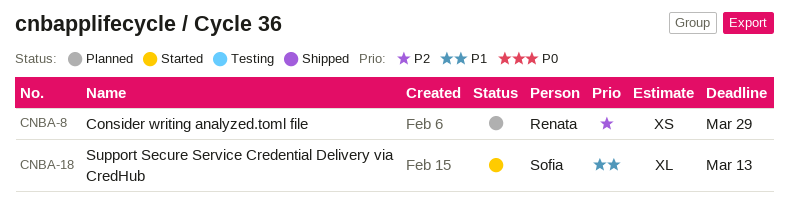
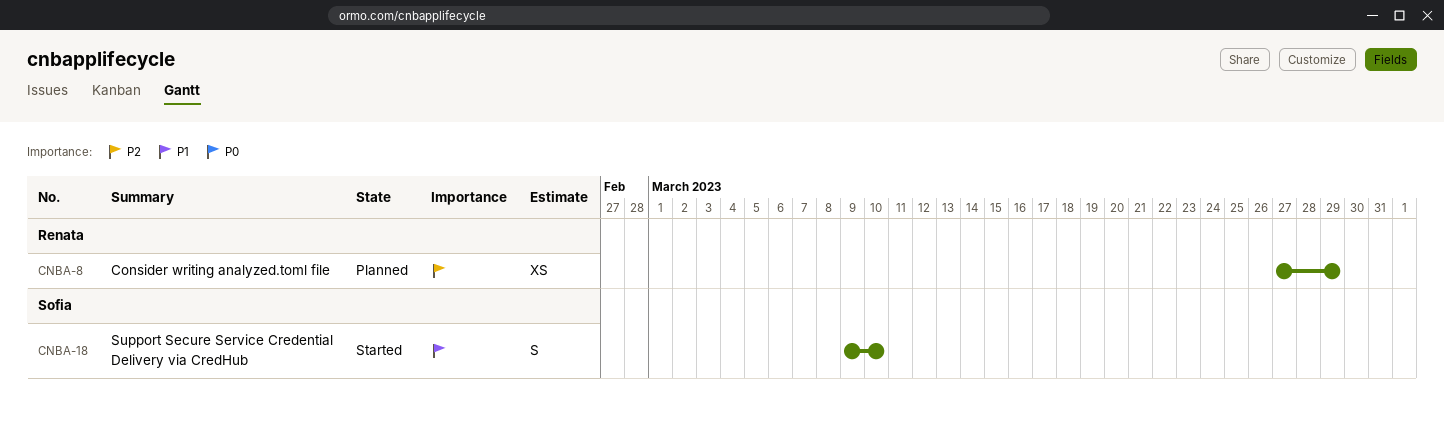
CNBA-18, estimate: XL -> S
CNBA-18, due: Mar 13 -> Mar 10

